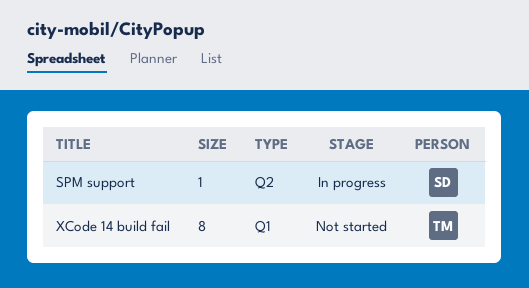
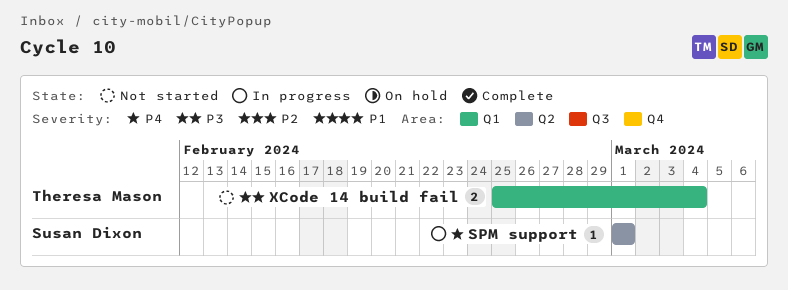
XCode 14 build fail, estimate: 8 -> 2

